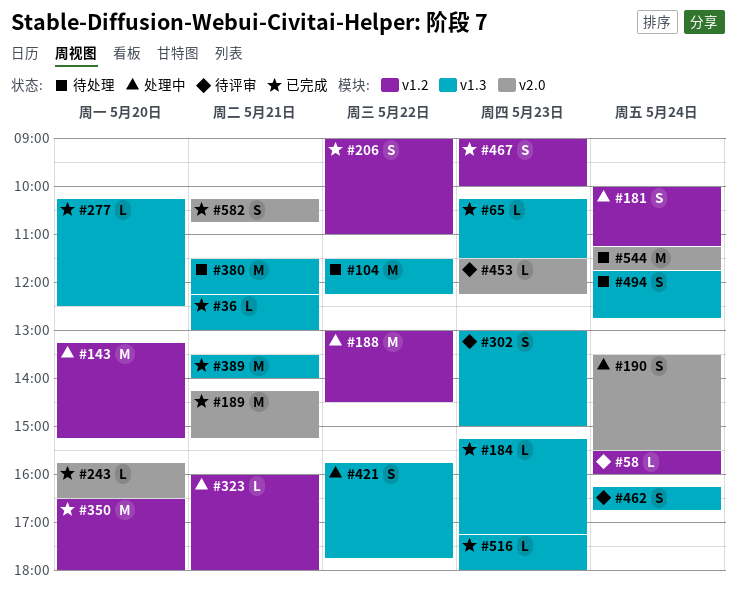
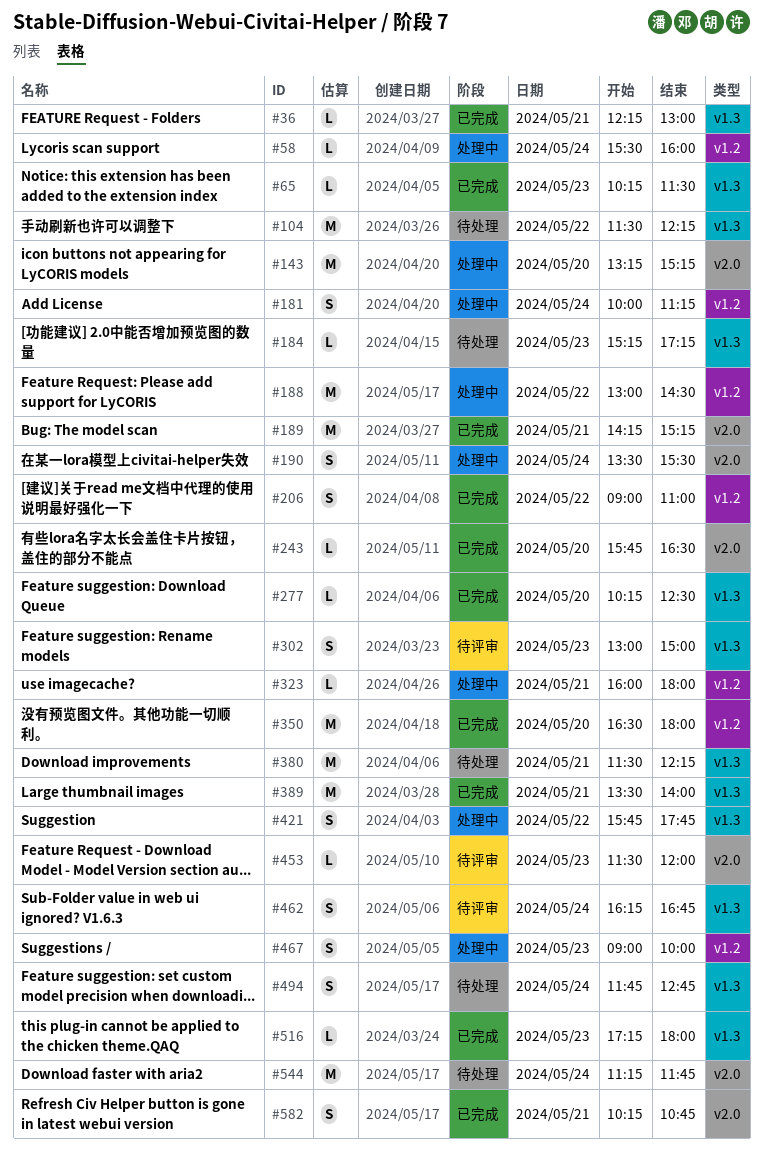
#58, status: 待评审 -> 处理中
#143, label: v1.2 -> v2.0
#184, status: 已完成 -> 待处理
#453, ends: 12:15 -> 12:00
#467, status: 已完成 -> 处理中

